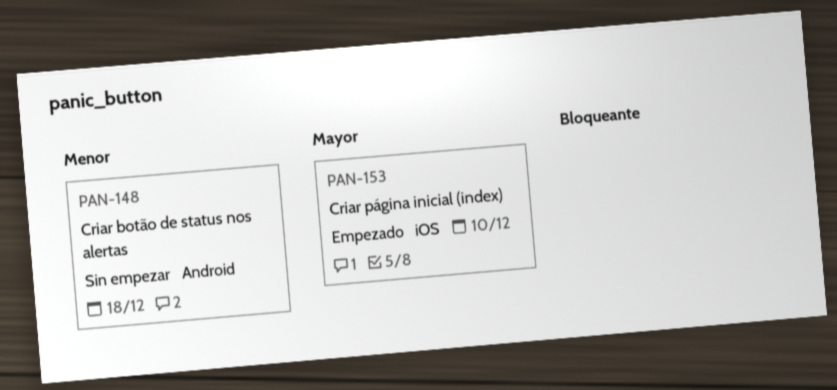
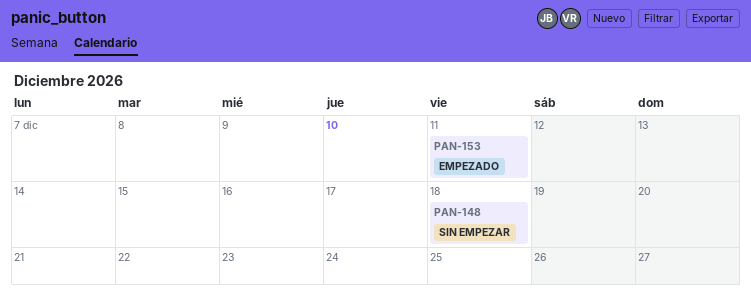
PAN-153, due: Dec 10 -> Dec 11

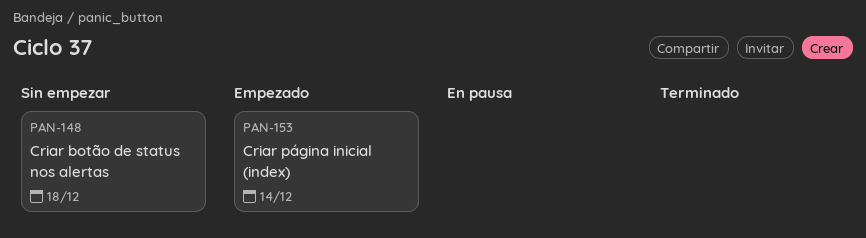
PAN-153, due: Dec 11 -> Dec 14

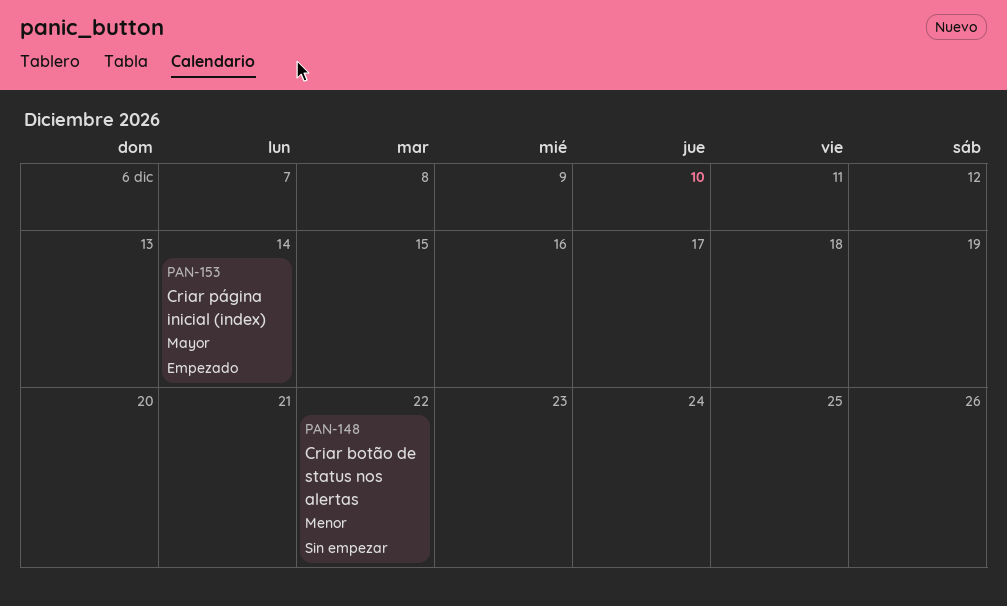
PAN-148, due: Dec 18 -> Dec 22

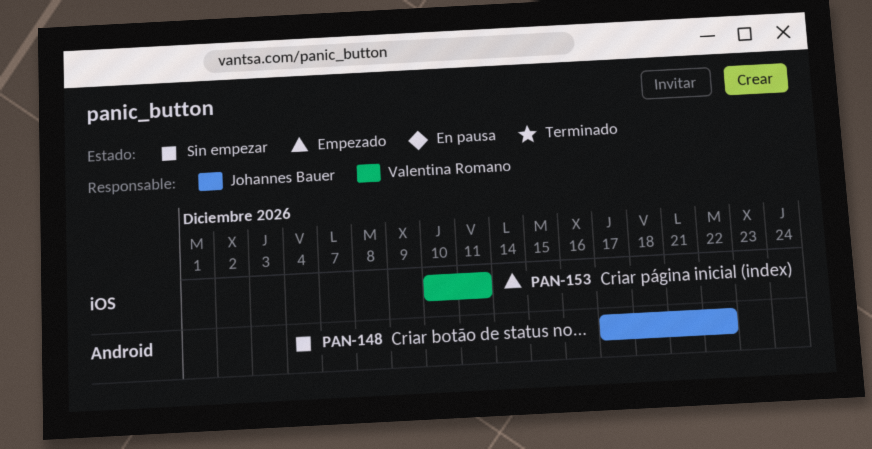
PAN-153, due: Dec 14 -> Dec 11

